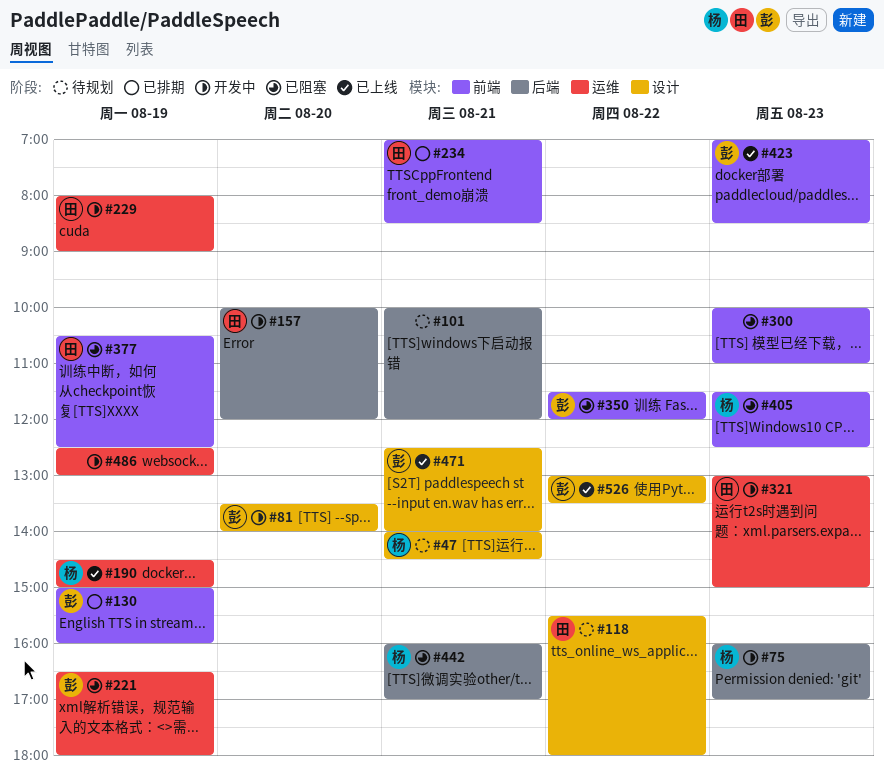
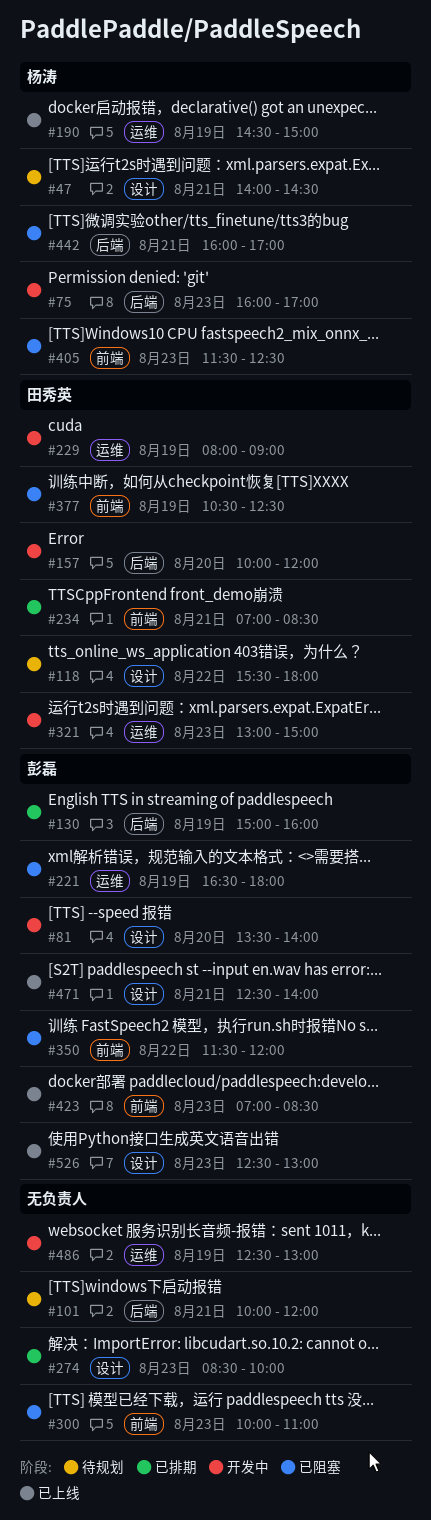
#130, label: 前端 -> 后端
#274: none -> present
#526, day: Aug 22 -> Aug 23
#526, begins: 13:00 -> 12:30
#526, ends: 13:30 -> 13:00

